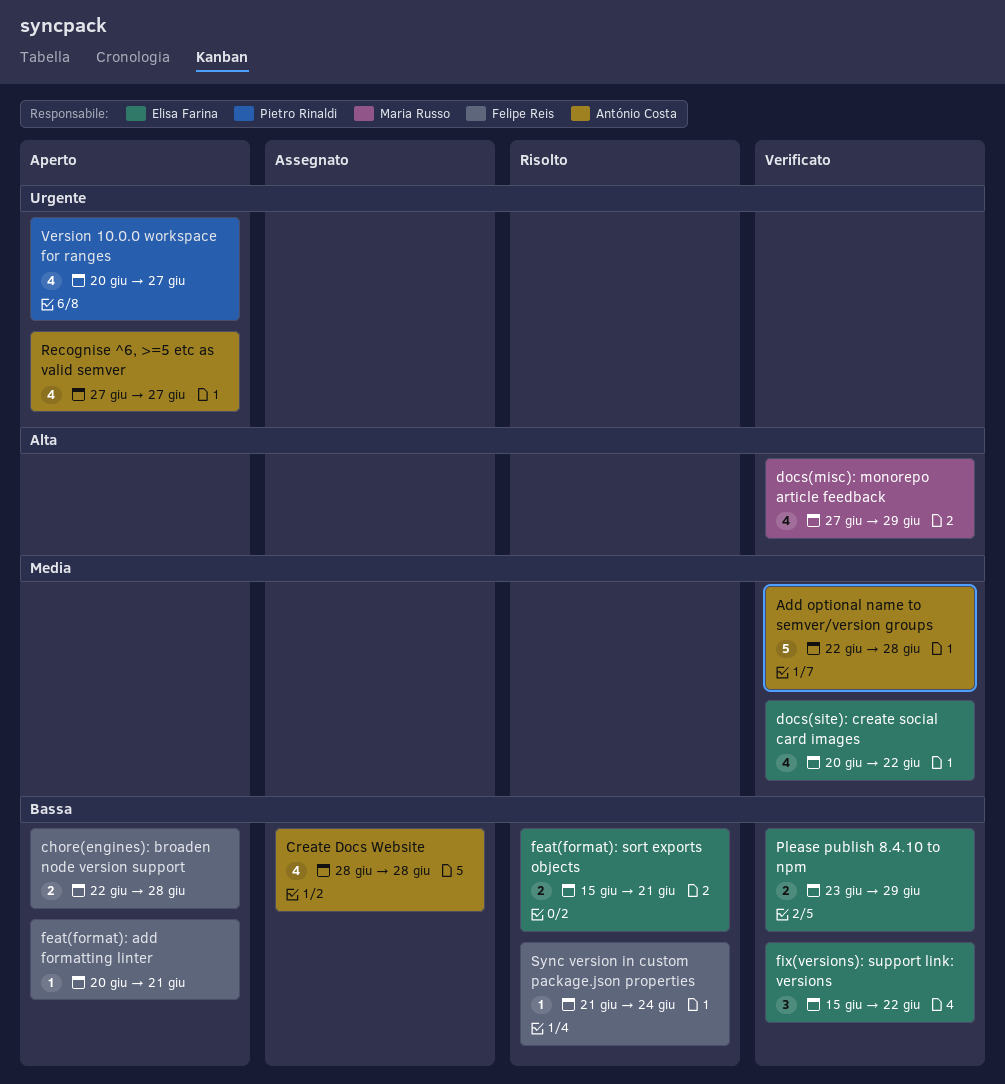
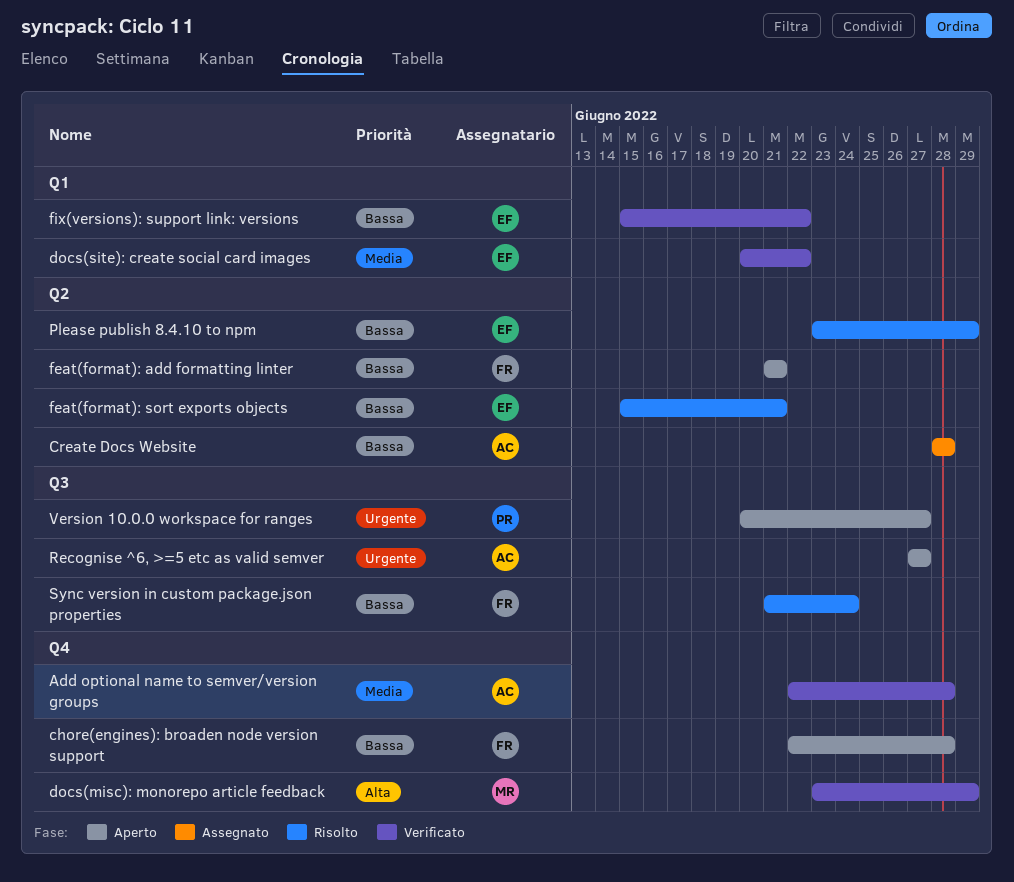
docs(misc): monorepo article feedback, start: Jun 27 -> Jun 23
feat(format): add formatting linter, start: Jun 20 -> Jun 21
Please publish 8.4.10 to npm, status: Verificato -> Risolto

